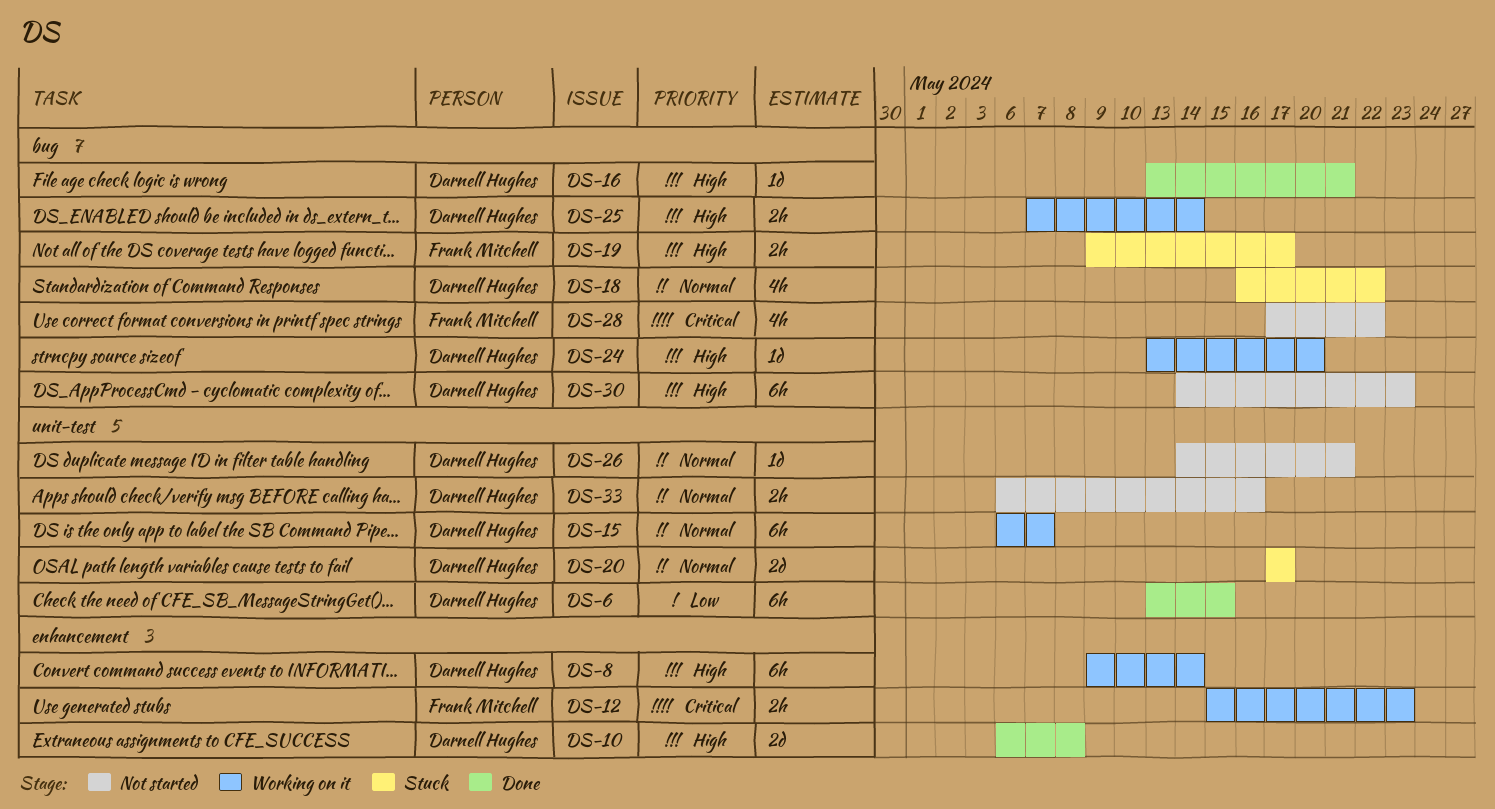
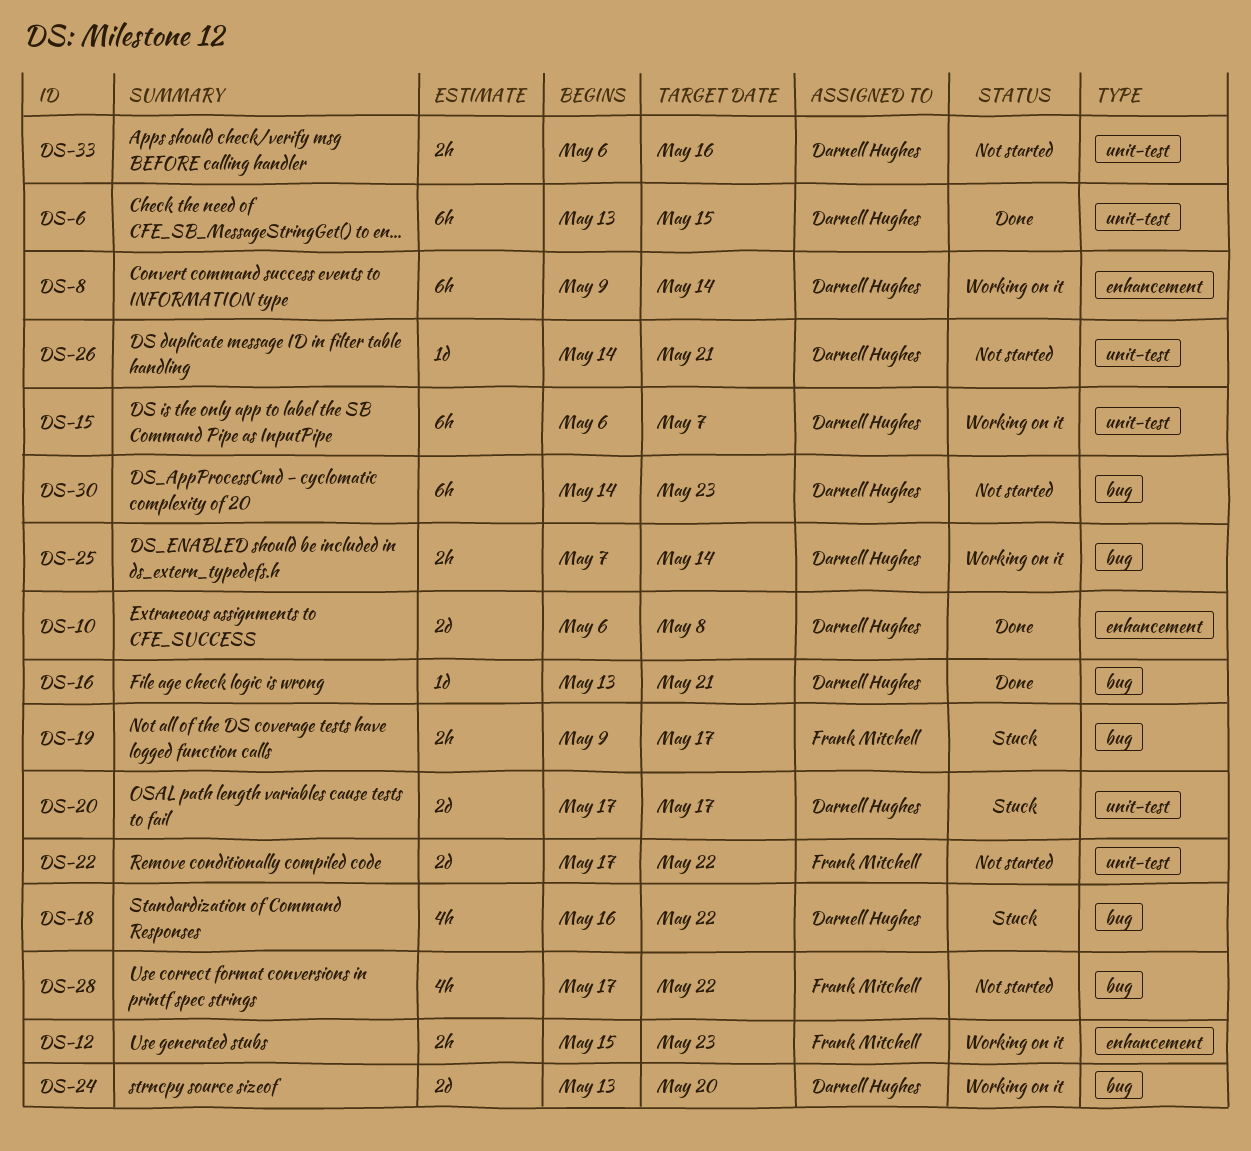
DS-22: none -> present
DS-24, estimate: 1d -> 2d

